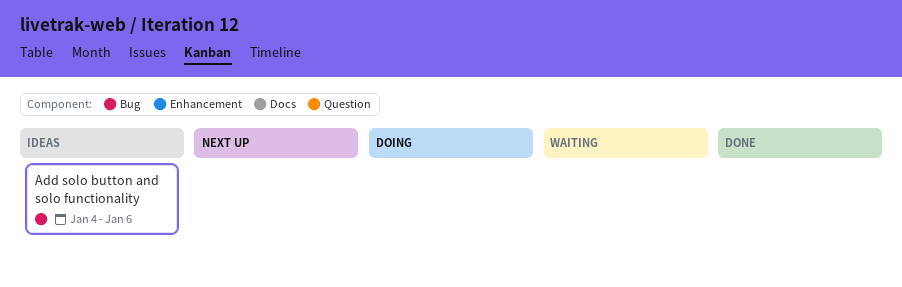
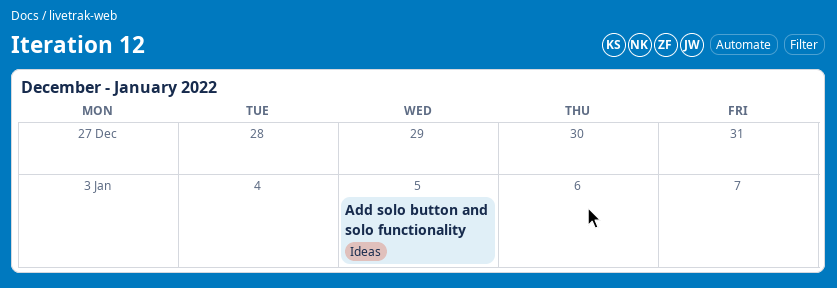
Add solo button and solo functionality, due: Jan 6 -> Jan 5

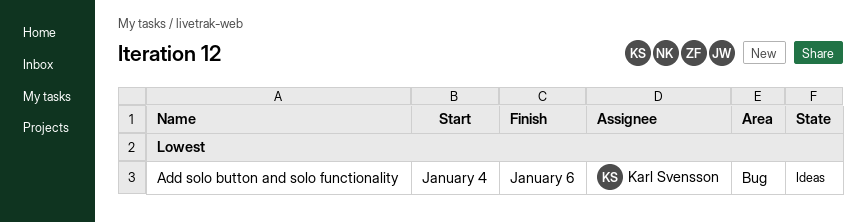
Add solo button and solo functionality, due: Jan 5 -> Jan 6

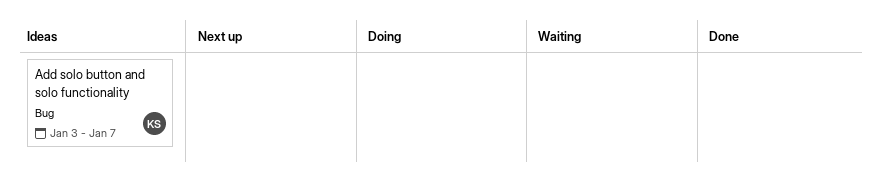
Add solo button and solo functionality, start: Jan 4 -> Jan 3
Add solo button and solo functionality, due: Jan 6 -> Jan 7

